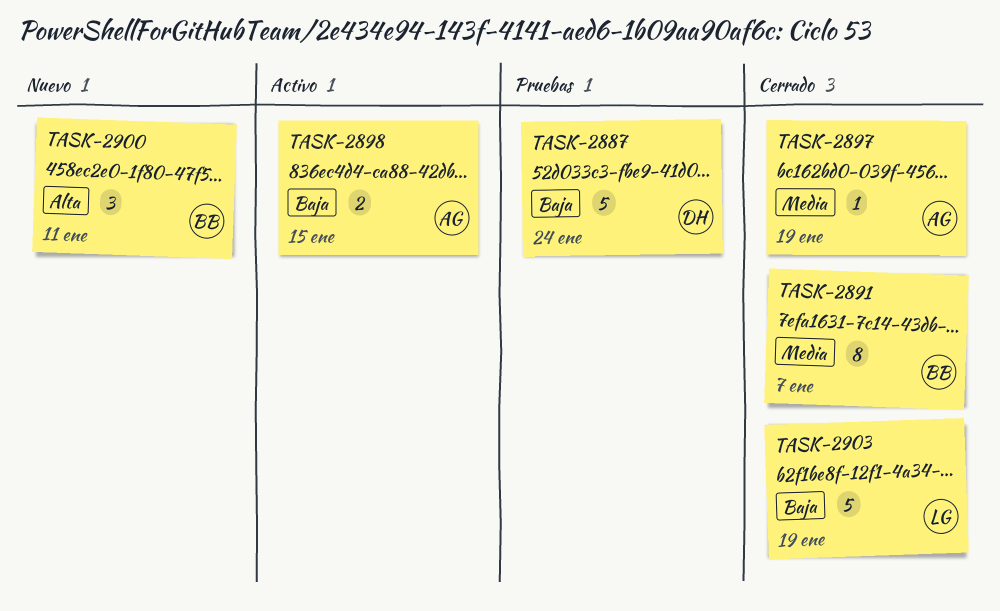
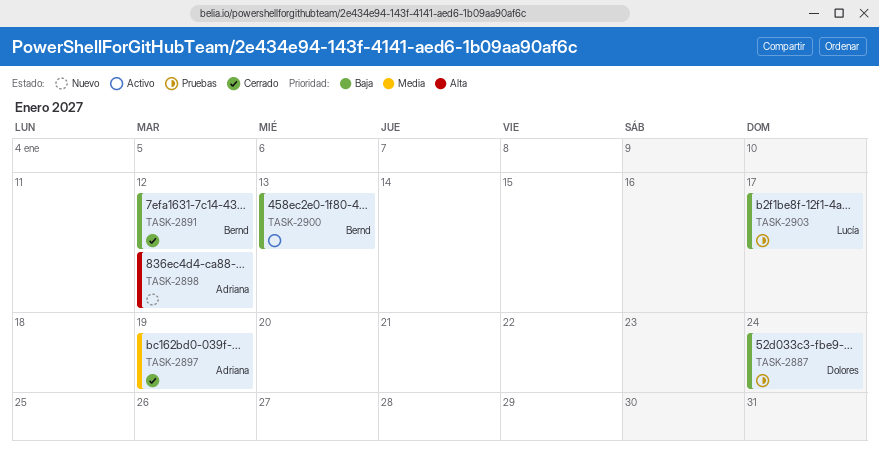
TASK-2891, priority: Media -> Baja
TASK-2891, due: Jan 7 -> Jan 12
TASK-2898, status: Activo -> Nuevo
TASK-2898, priority: Baja -> Alta
TASK-2898, due: Jan 15 -> Jan 12
TASK-2900, status: Nuevo -> Activo
TASK-2900, priority: Alta -> Baja
TASK-2900, due: Jan 11 -> Jan 13
TASK-2903, status: Cerrado -> Pruebas
TASK-2903, due: Jan 19 -> Jan 17

